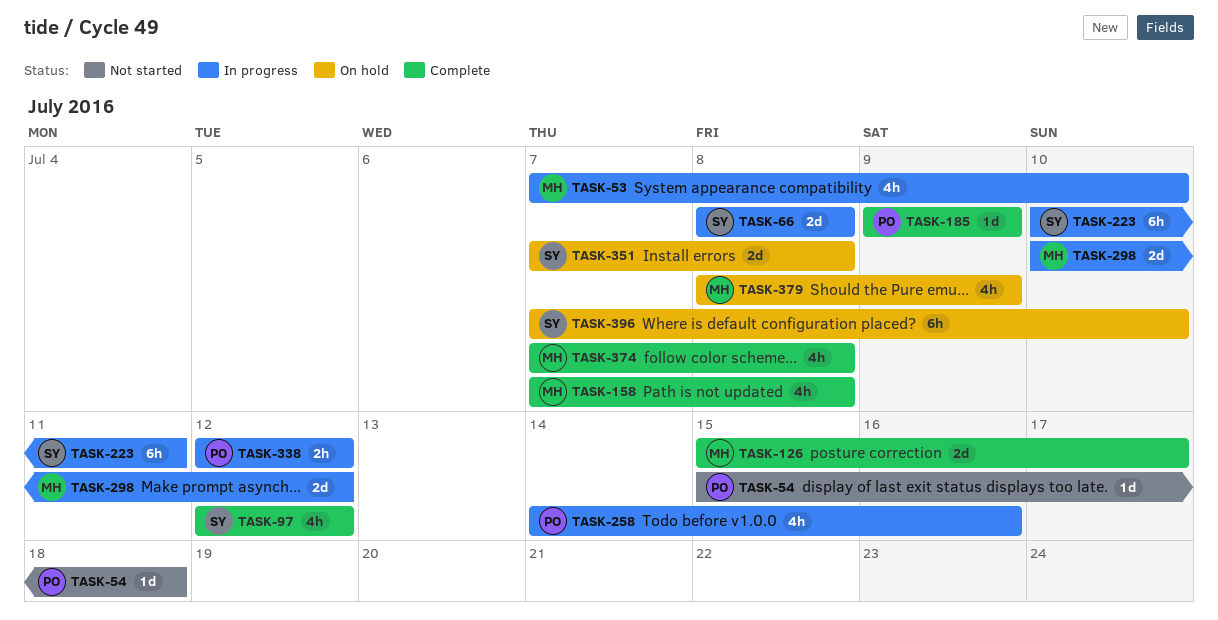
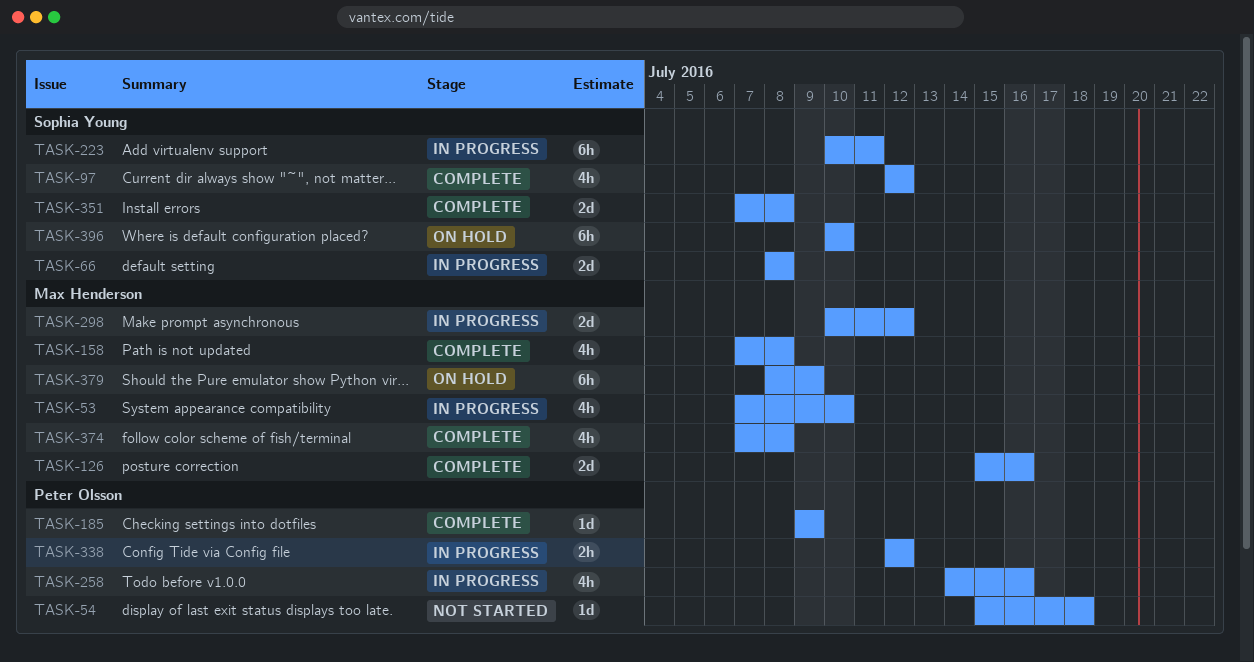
TASK-126, due: Jul 17 -> Jul 16
TASK-351, status: On hold -> Complete
TASK-379, estimate: 4h -> 6h
TASK-396, start: Jul 7 -> Jul 10

